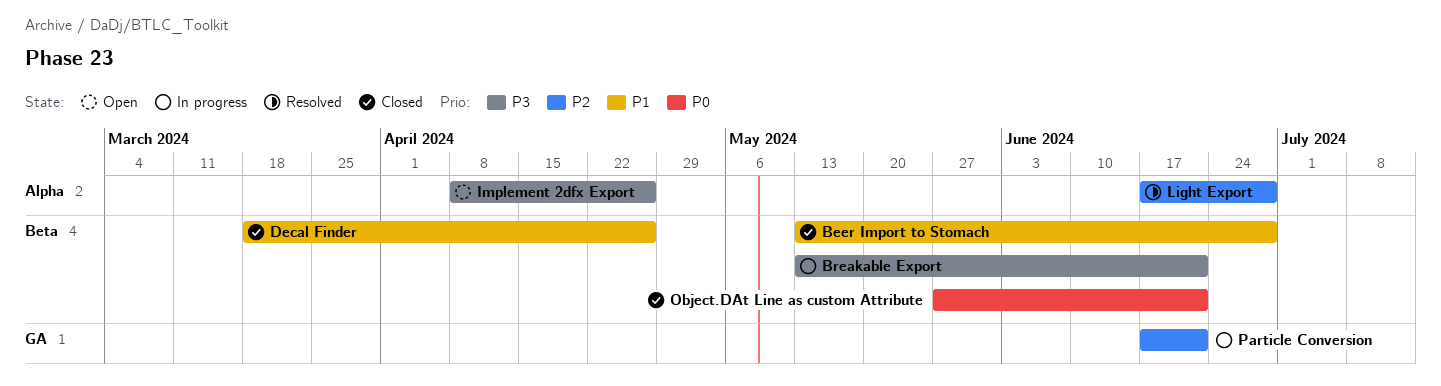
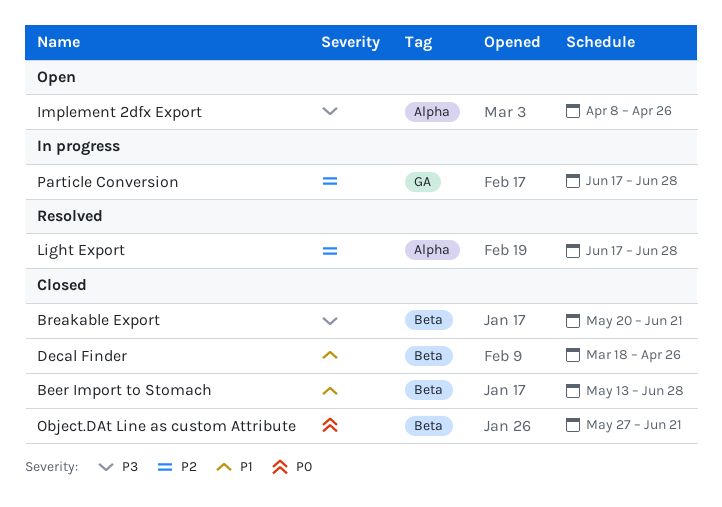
Breakable Export, status: In progress -> Closed
Breakable Export, start: May 13 -> May 20
Particle Conversion, due: Jun 21 -> Jun 28

